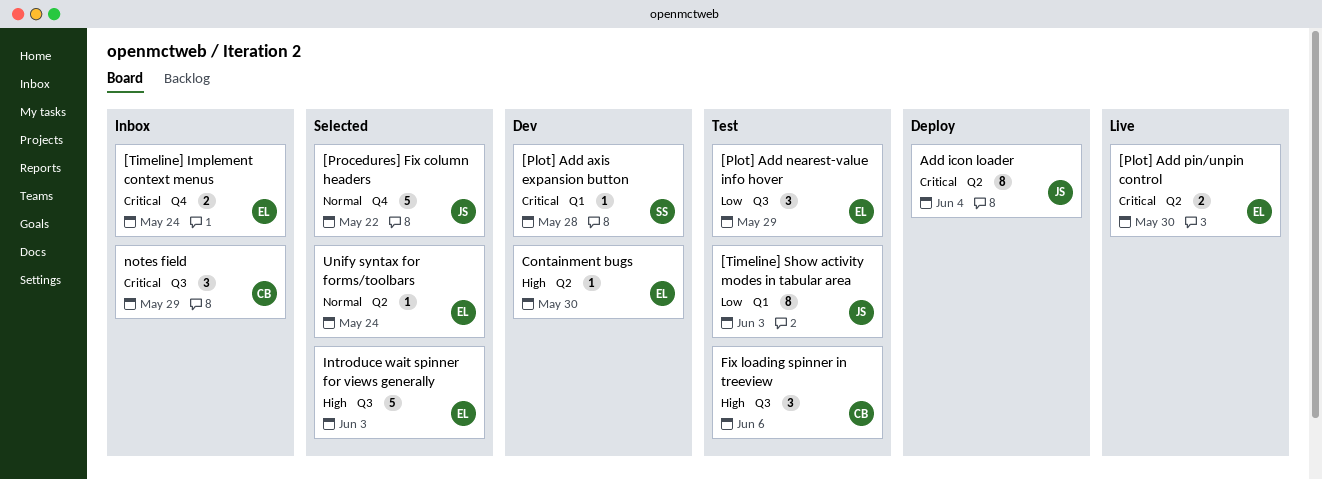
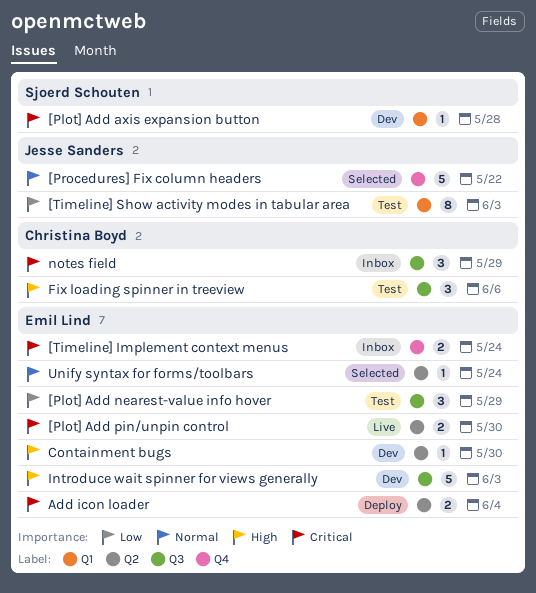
Add icon loader, owner: Jesse Sanders -> Emil Lind
Add icon loader, estimate: 8 -> 2
Introduce wait spinner for views generally, status: Selected -> Dev

